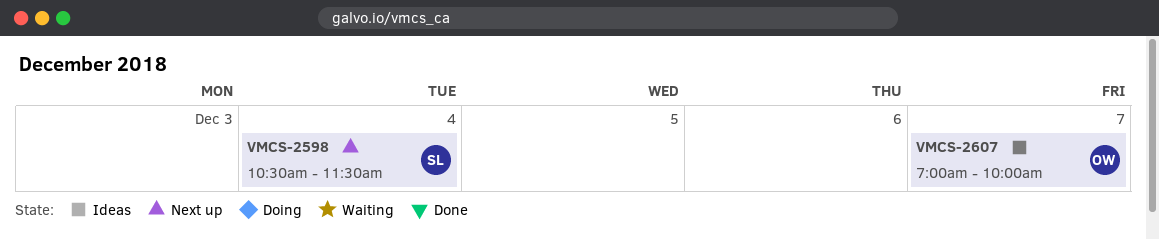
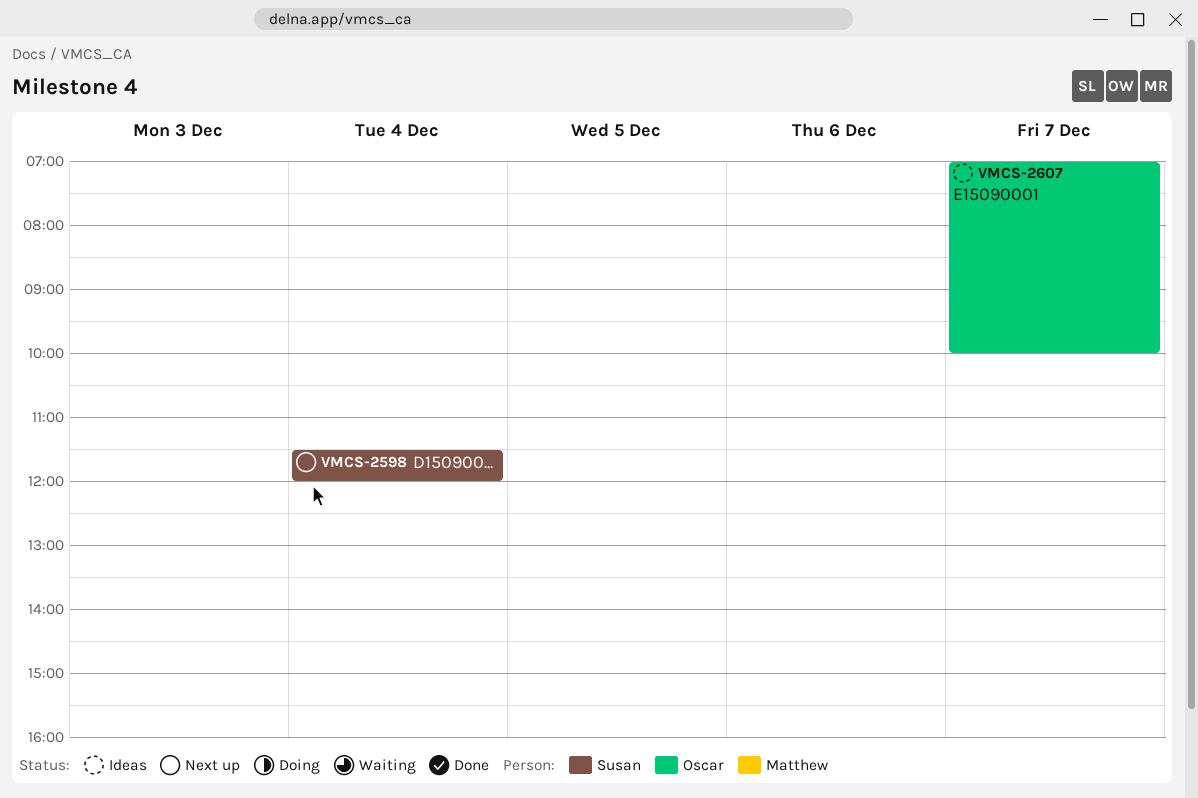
VMCS-2598, begins: 10:30 -> 11:30
VMCS-2598, ends: 11:30 -> 12:00

